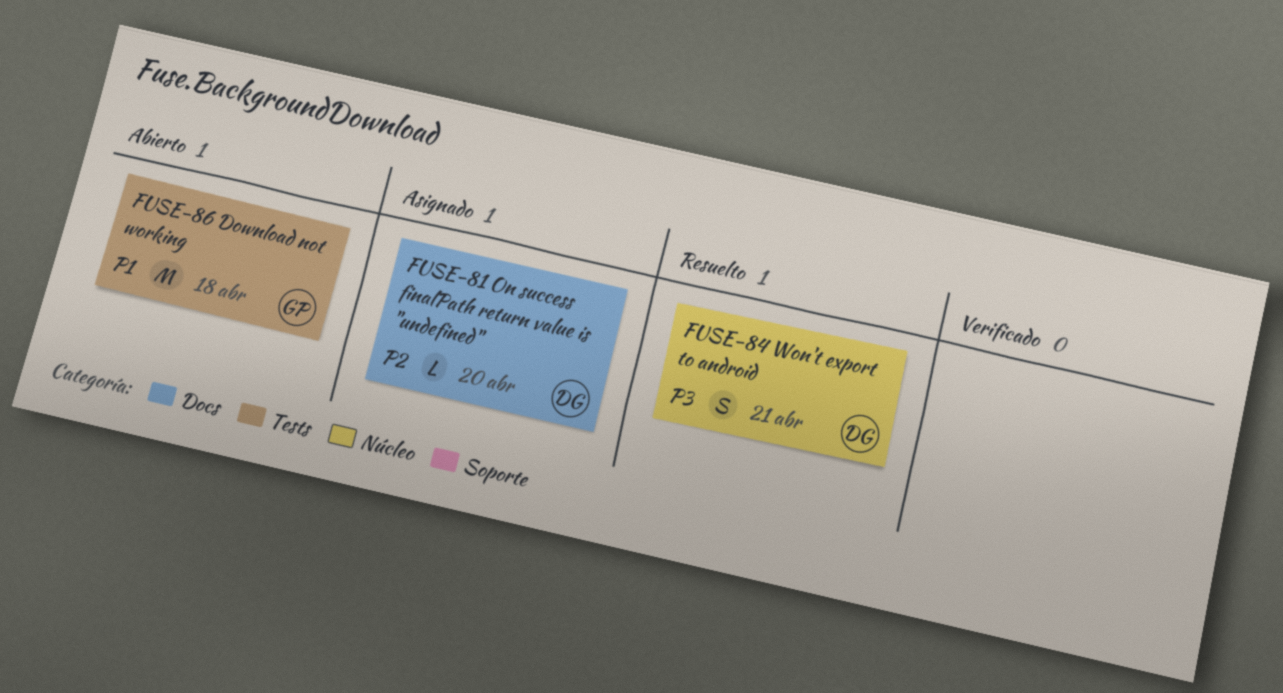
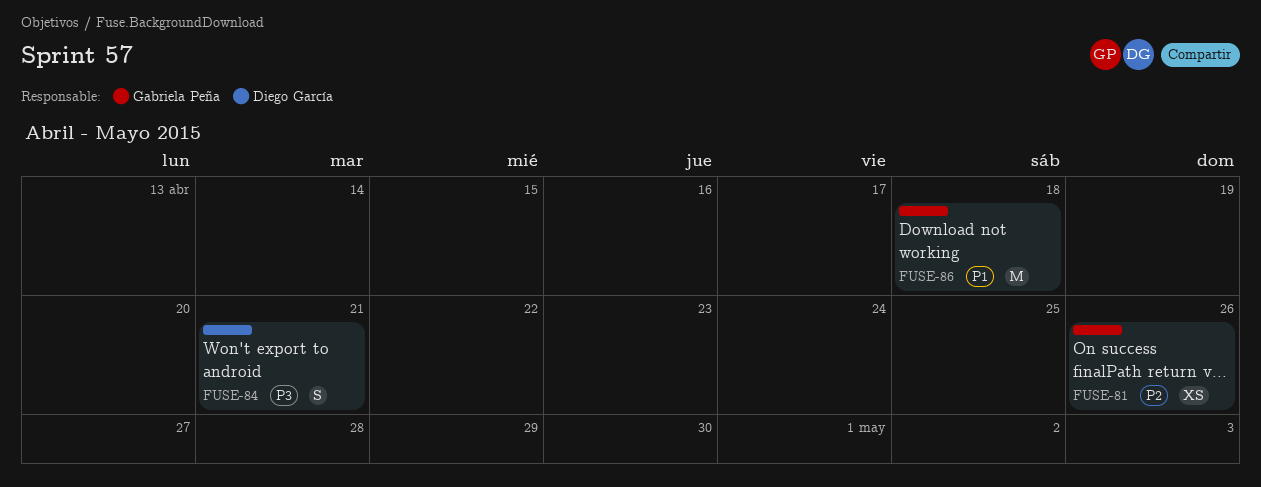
FUSE-81, owner: Diego García -> Gabriela Peña
FUSE-81, estimate: L -> XS
FUSE-81, due: Apr 20 -> Apr 26

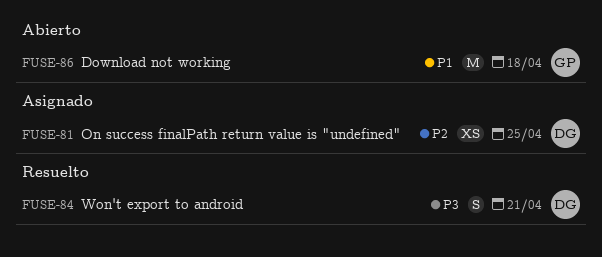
FUSE-81, owner: Gabriela Peña -> Diego García
FUSE-81, due: Apr 26 -> Apr 25

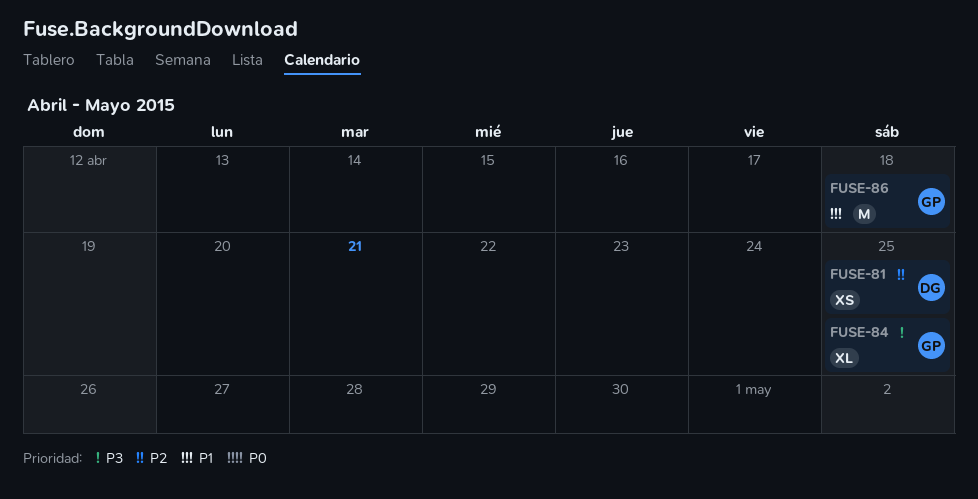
FUSE-84, owner: DG -> GP
FUSE-84, estimate: S -> XL
FUSE-84, due: Apr 21 -> Apr 25

